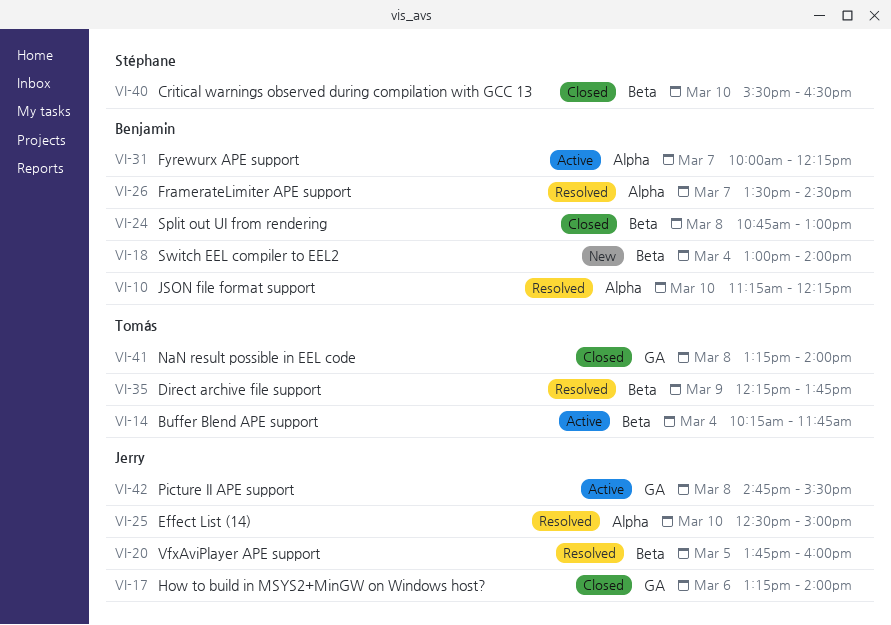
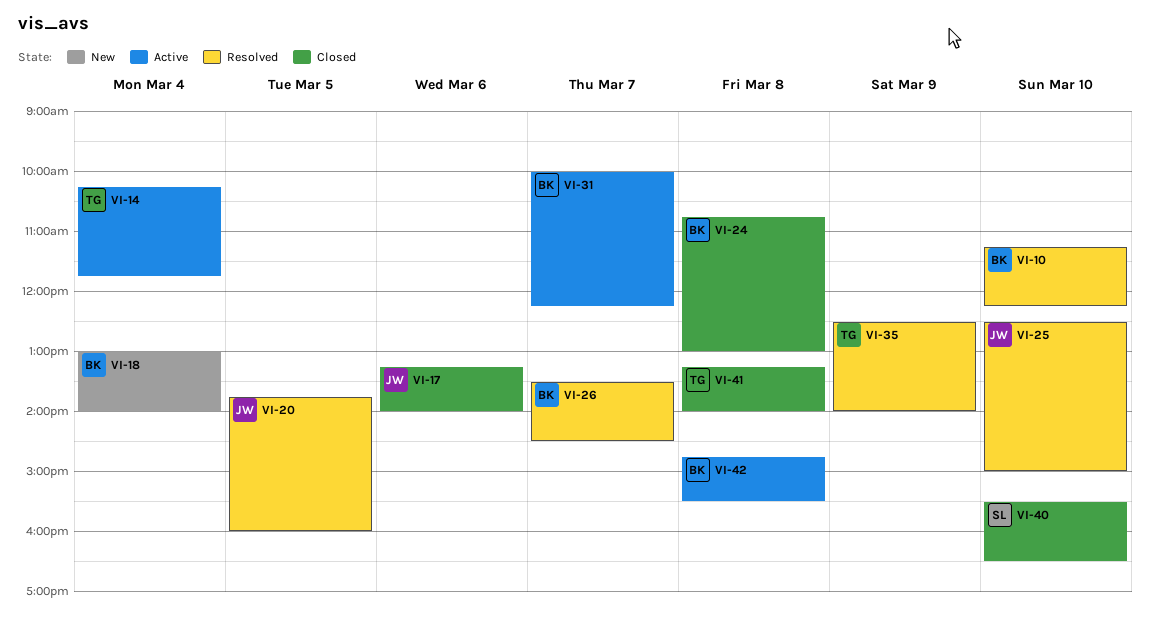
VI-35, begins: 12:15 -> 12:30
VI-35, ends: 13:45 -> 14:00
VI-42, owner: Jerry -> Benjamin

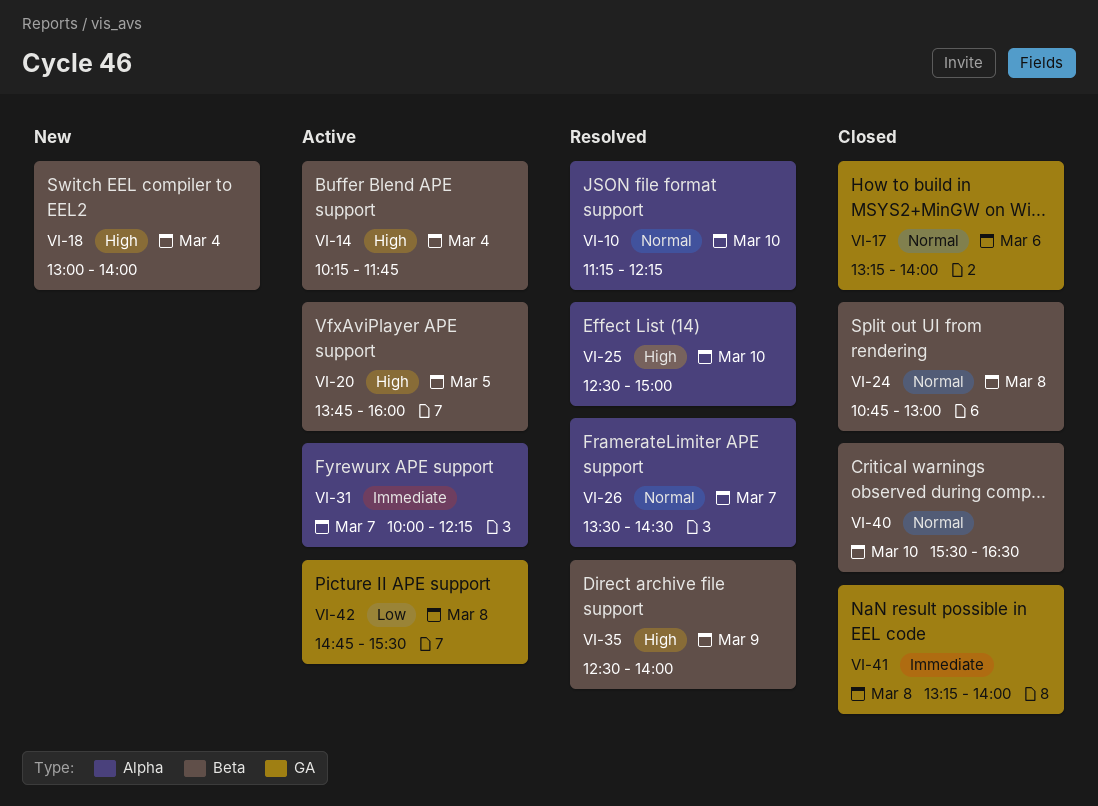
VI-20, status: Resolved -> Active

